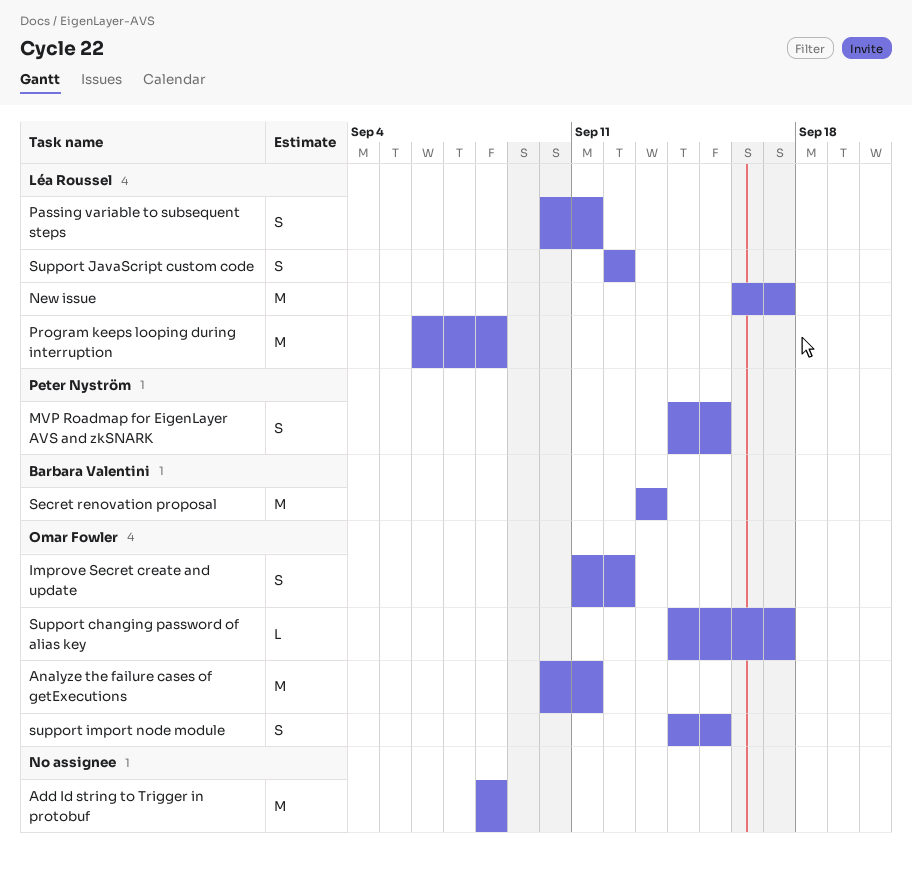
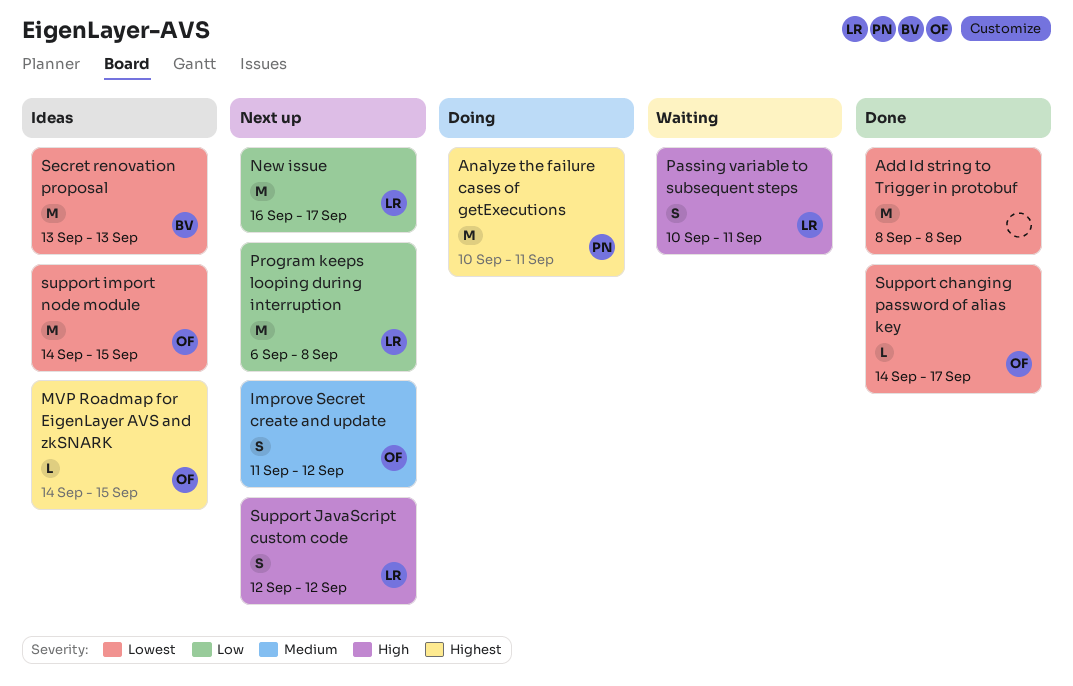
Analyze the failure cases of getExecutions, owner: Omar Fowler -> Peter Nyström
MVP Roadmap for EigenLayer AVS and zkSNARK, owner: Peter Nyström -> Omar Fowler
MVP Roadmap for EigenLayer AVS and zkSNARK, estimate: S -> L
support import node module, estimate: S -> M

